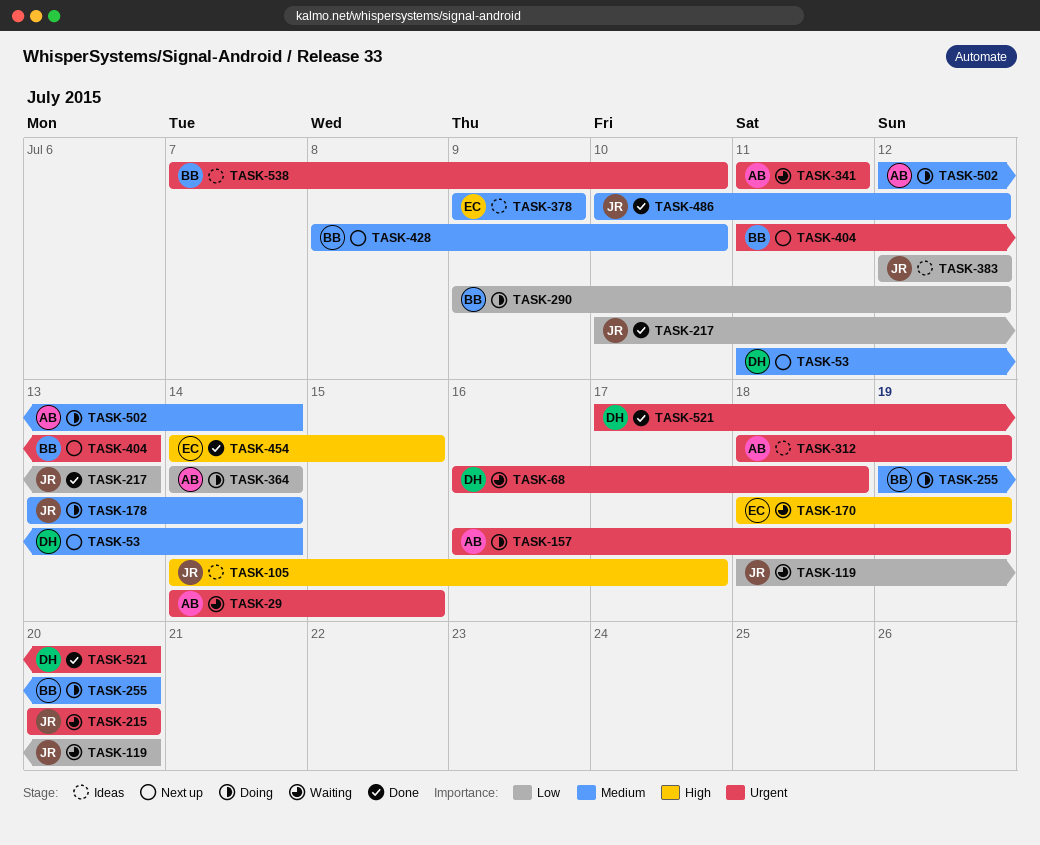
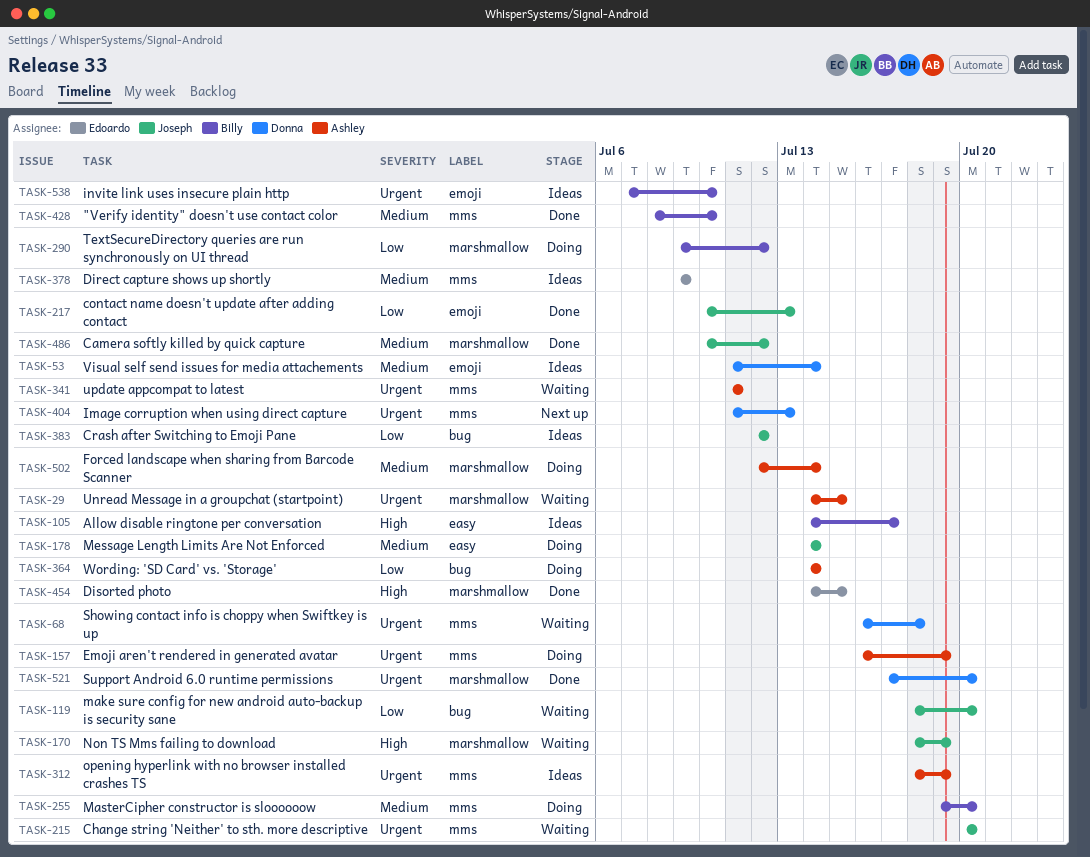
TASK-53, status: Next up -> Ideas
TASK-105, owner: Joseph -> Billy
TASK-170, owner: Edoardo -> Joseph
TASK-178, start: Jul 13 -> Jul 14
TASK-404, owner: Billy -> Donna
TASK-428, status: Next up -> Done

